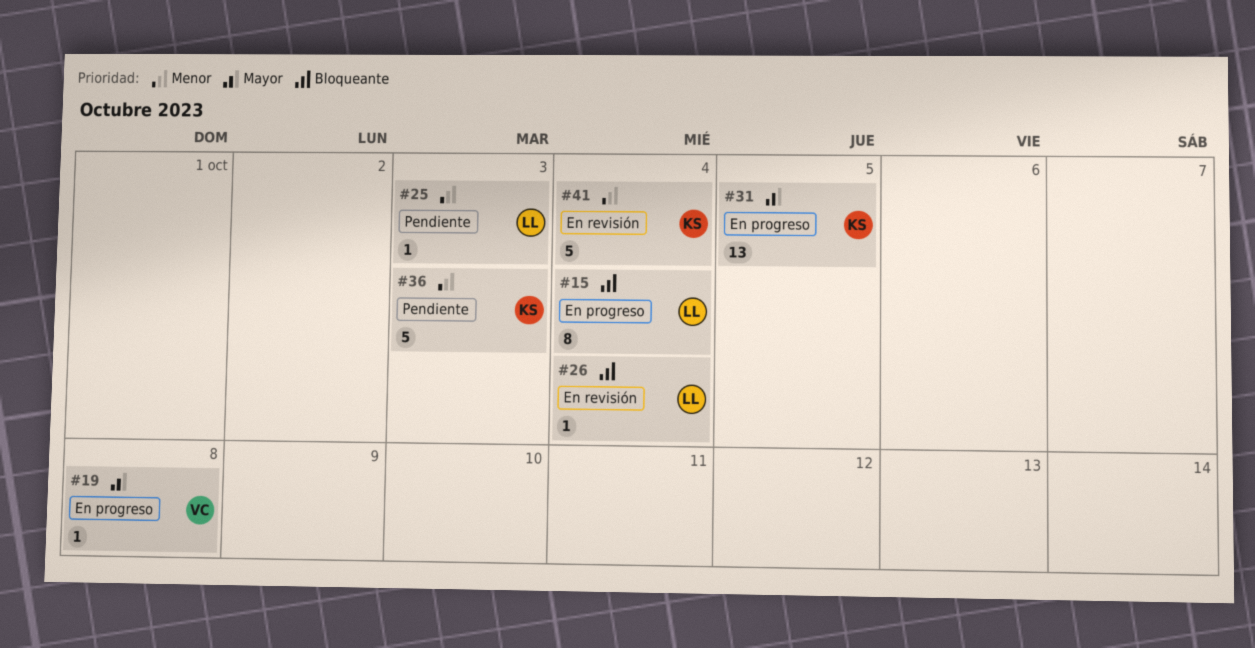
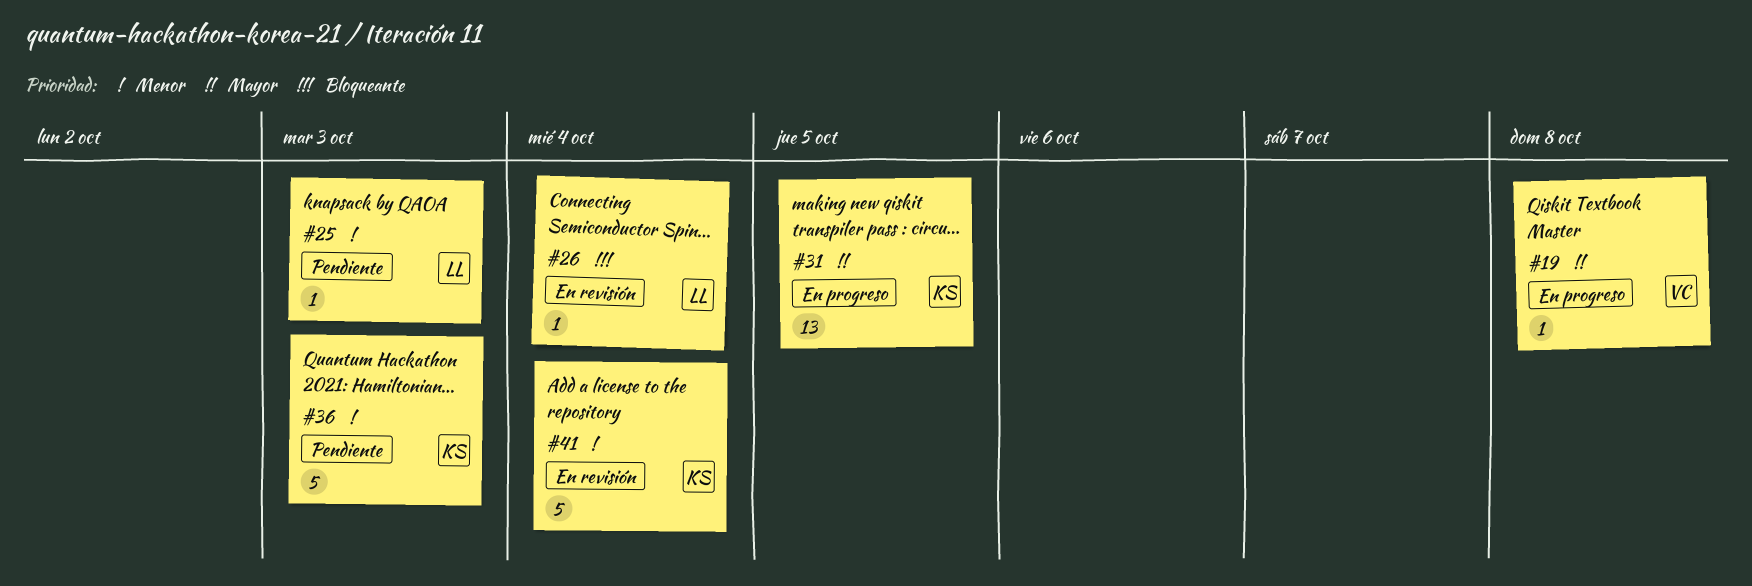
#15: present -> none

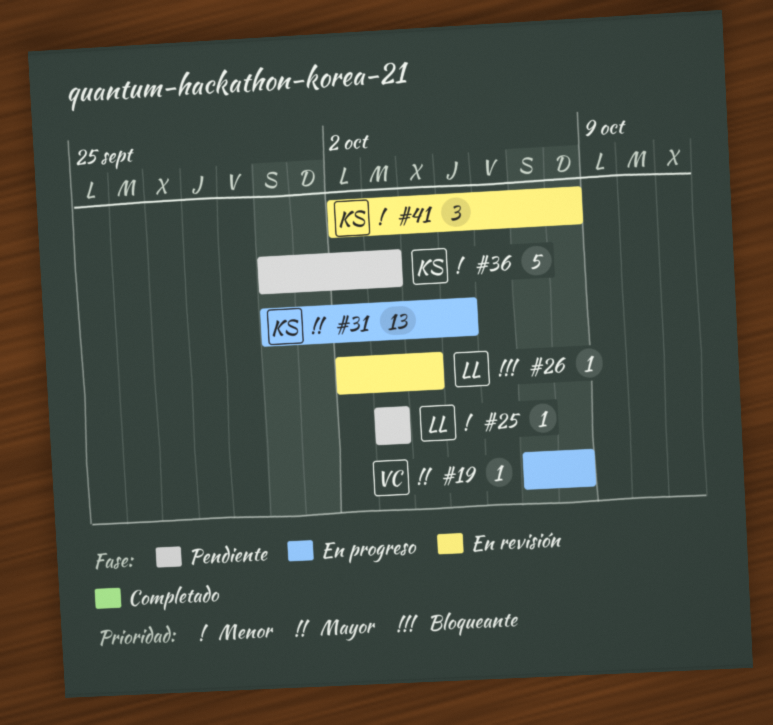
#41, estimate: 5 -> 3
#41, due: Oct 4 -> Oct 8

